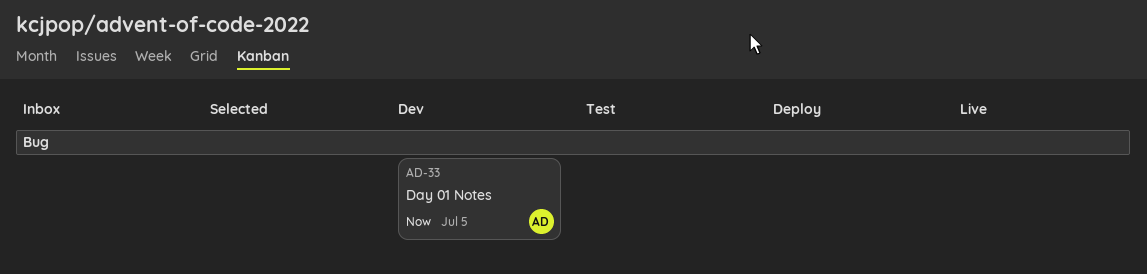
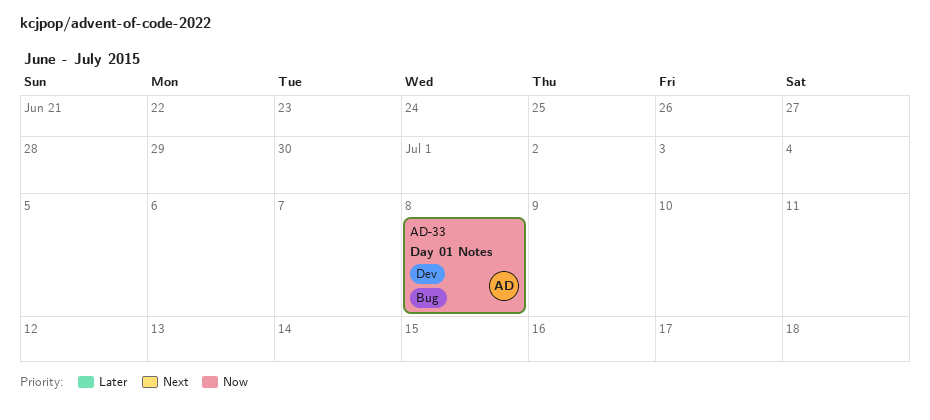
AD-33, due: Jul 5 -> Jul 8

